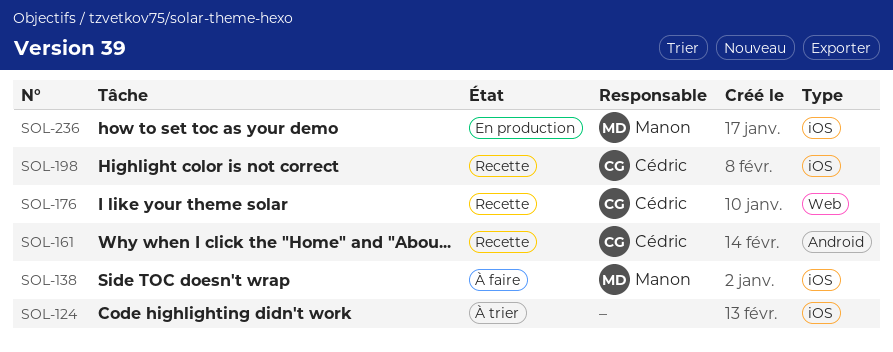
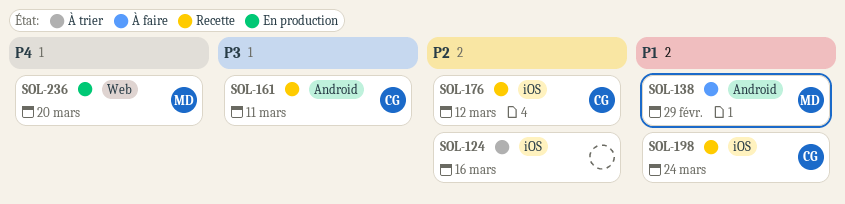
SOL-138, label: iOS -> Android
SOL-176, label: Web -> iOS
SOL-236, label: iOS -> Web

